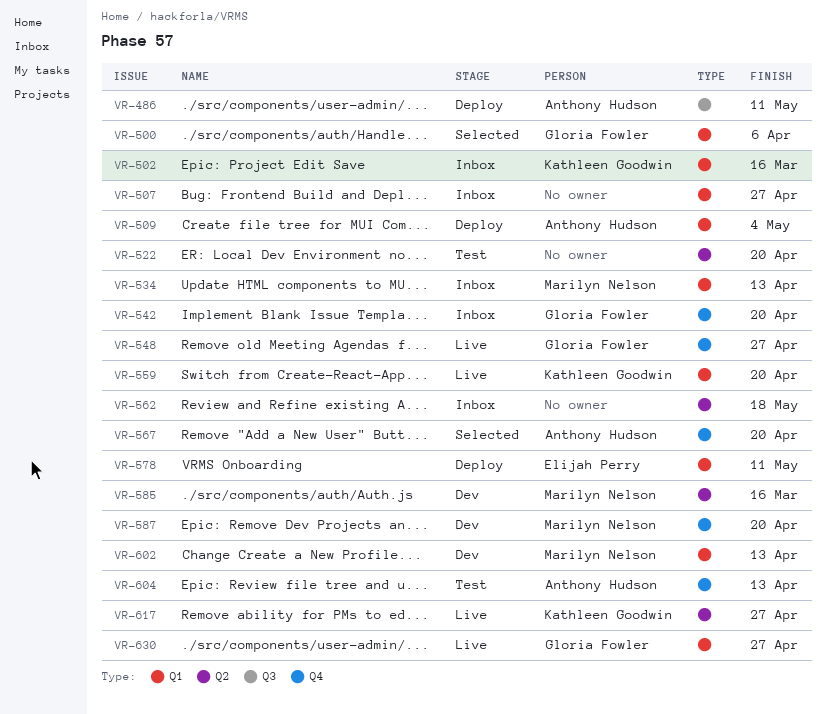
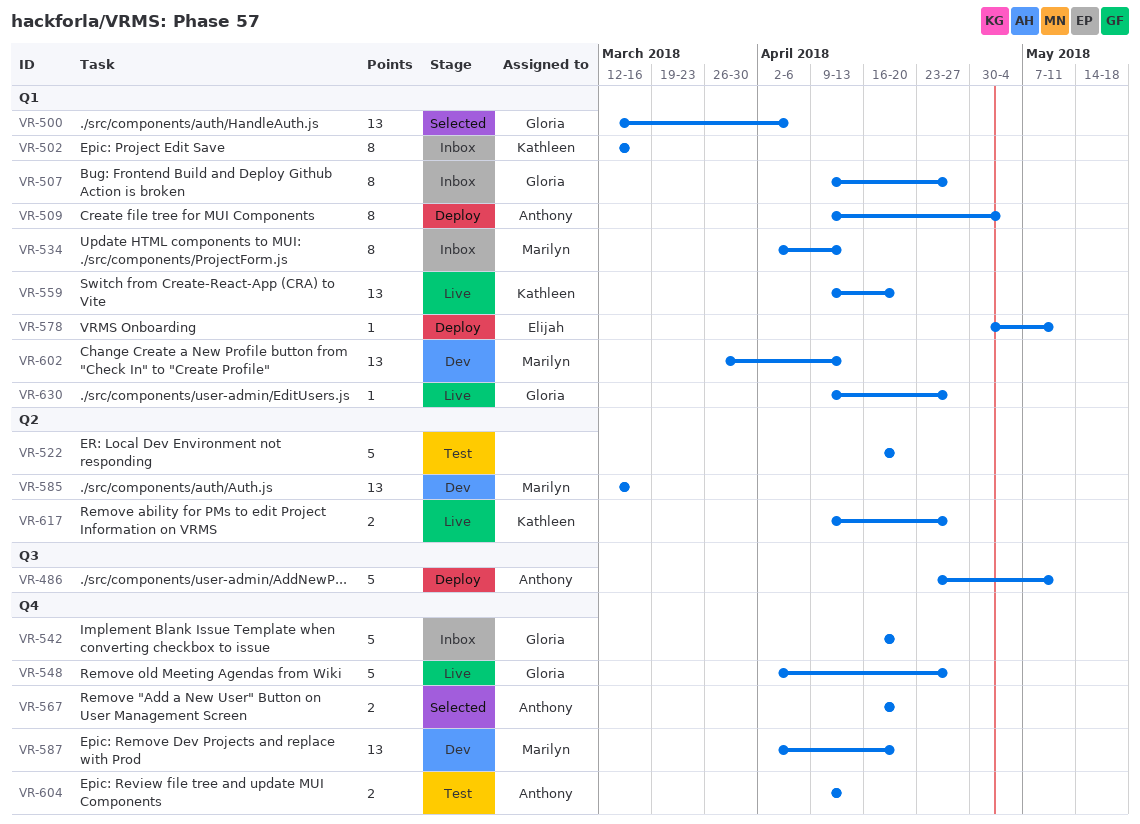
VR-507, owner: none -> Gloria Fowler
VR-562: present -> none

